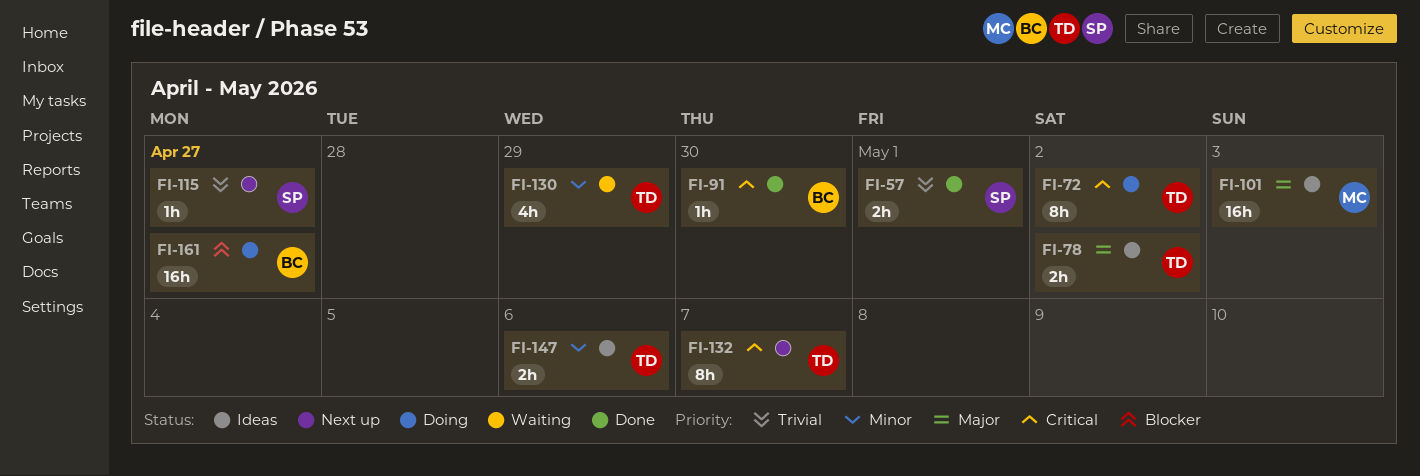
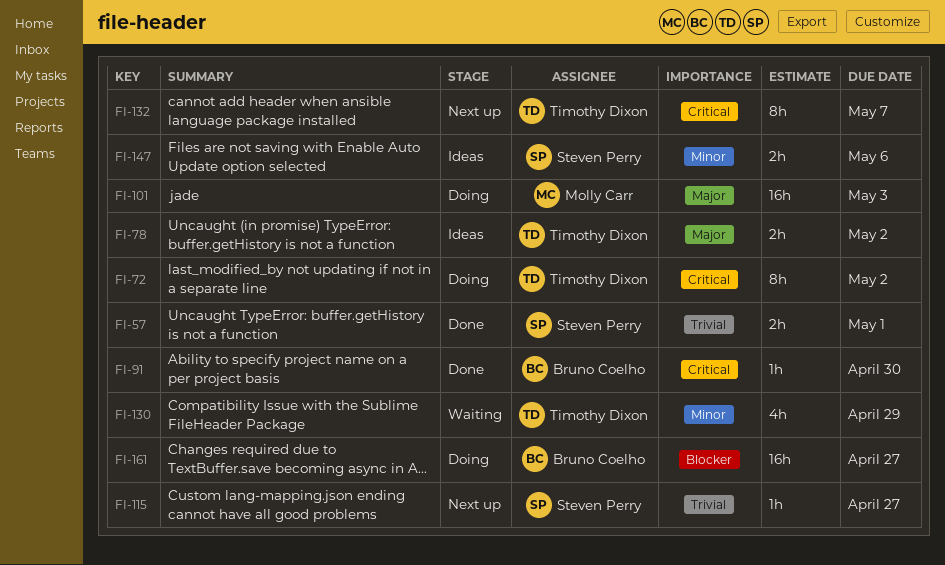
FI-101, status: Ideas -> Doing
FI-147, owner: Timothy Dixon -> Steven Perry

